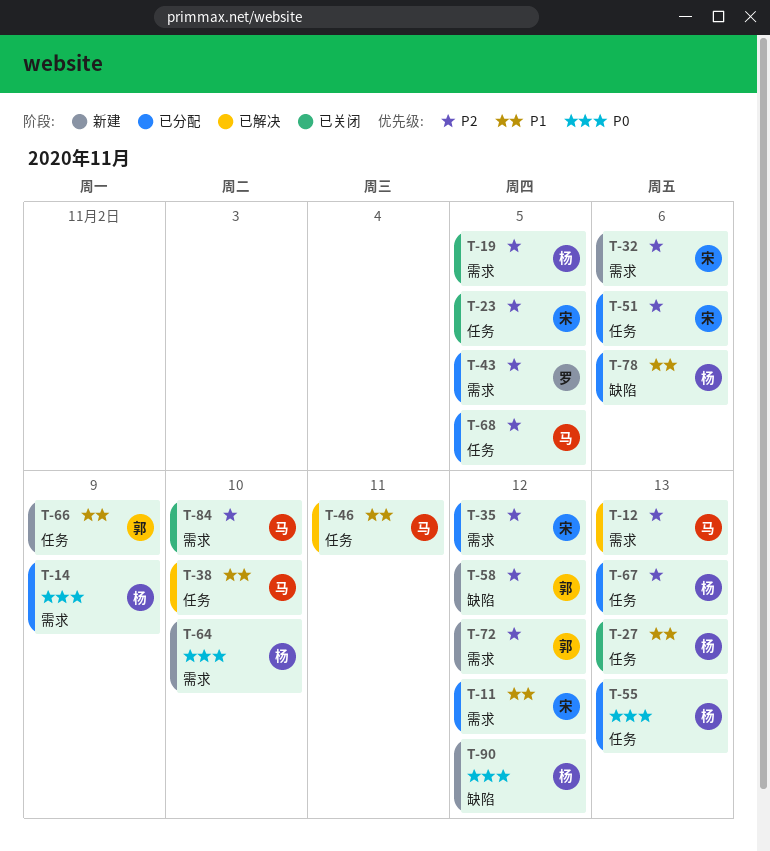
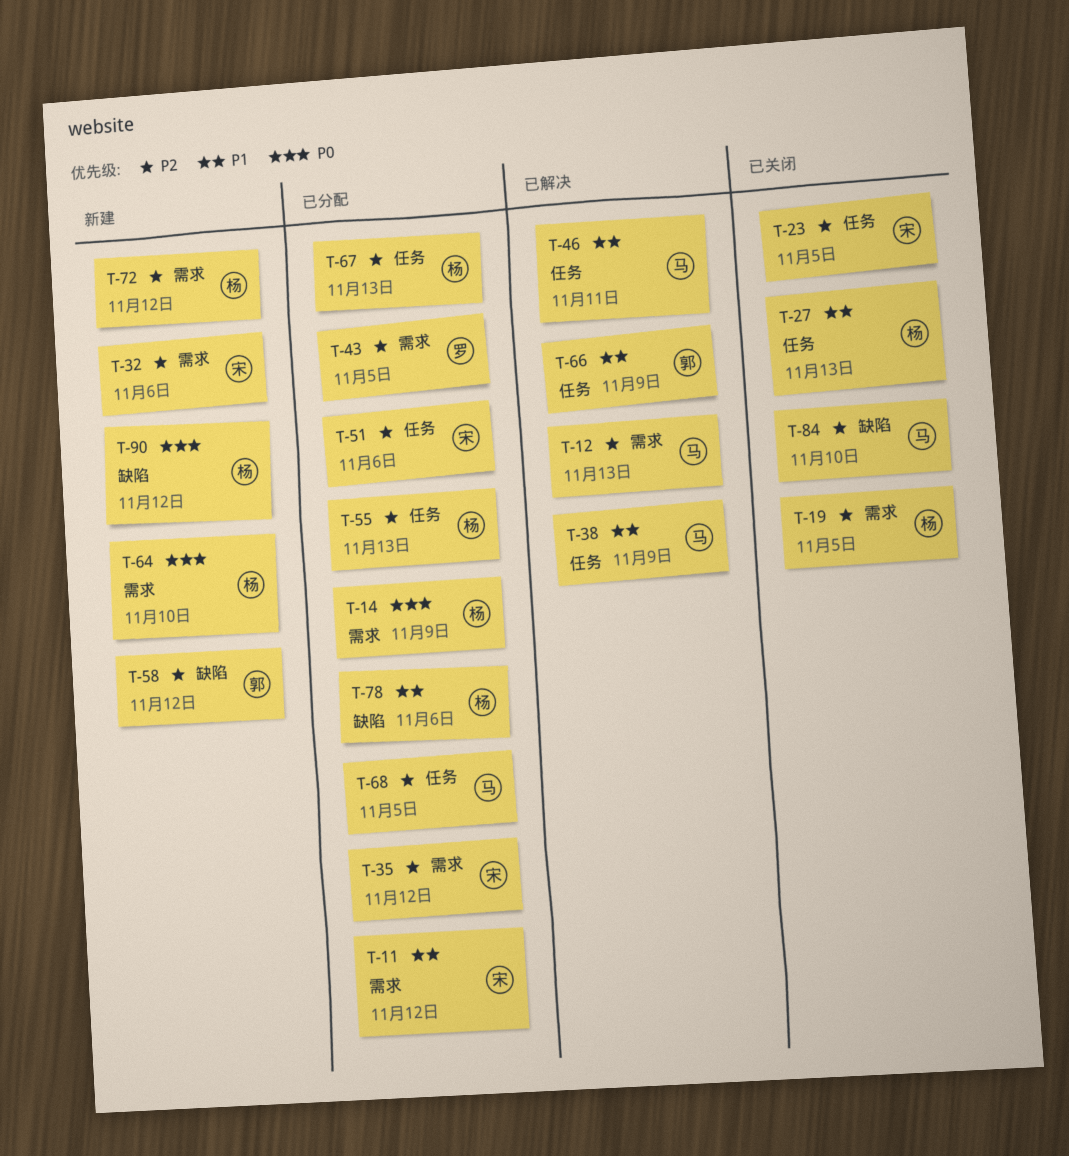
T-38, due: Nov 10 -> Nov 9
T-55, priority: P0 -> P2
T-66, status: 新建 -> 已解决
T-72, owner: 郭 -> 杨
T-84, label: 需求 -> 缺陷

